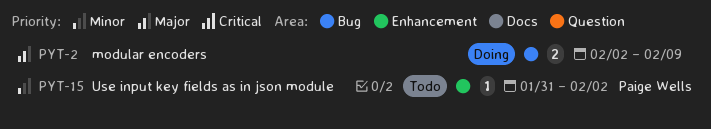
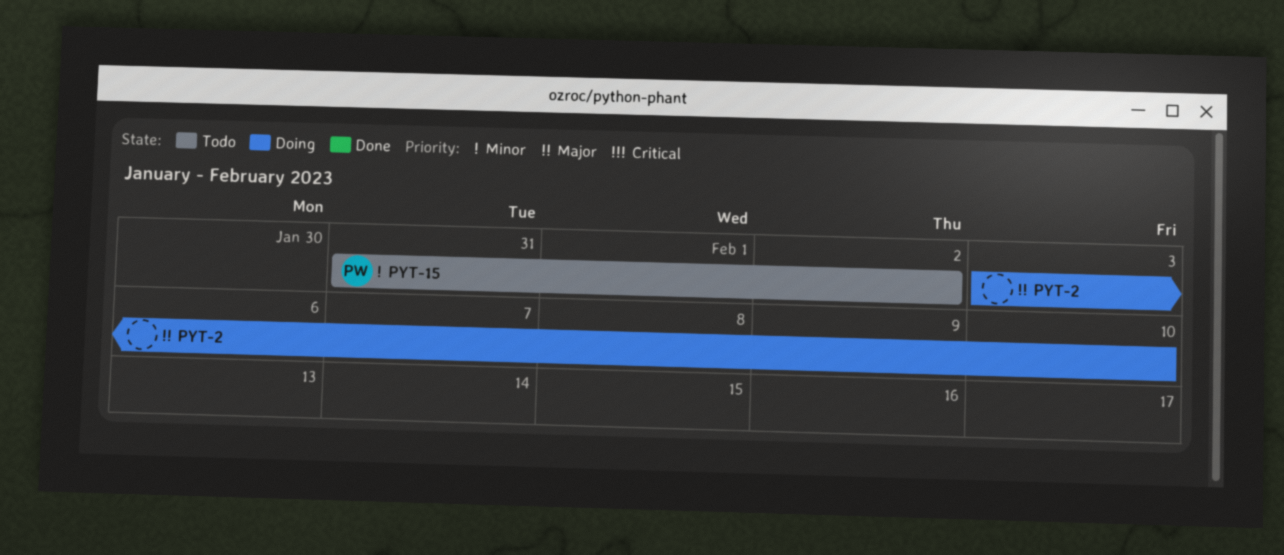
PYT-2, start: Feb 2 -> Feb 3
PYT-2, due: Feb 9 -> Feb 10

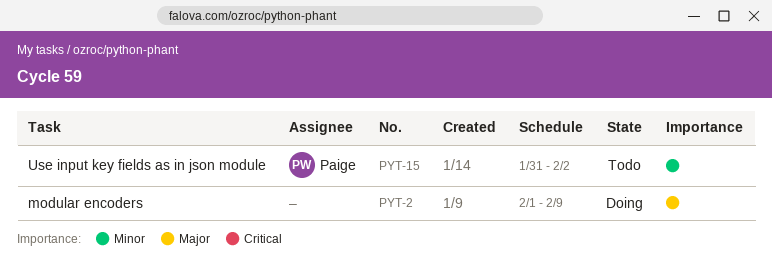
PYT-2, start: Feb 3 -> Feb 1
PYT-2, due: Feb 10 -> Feb 9

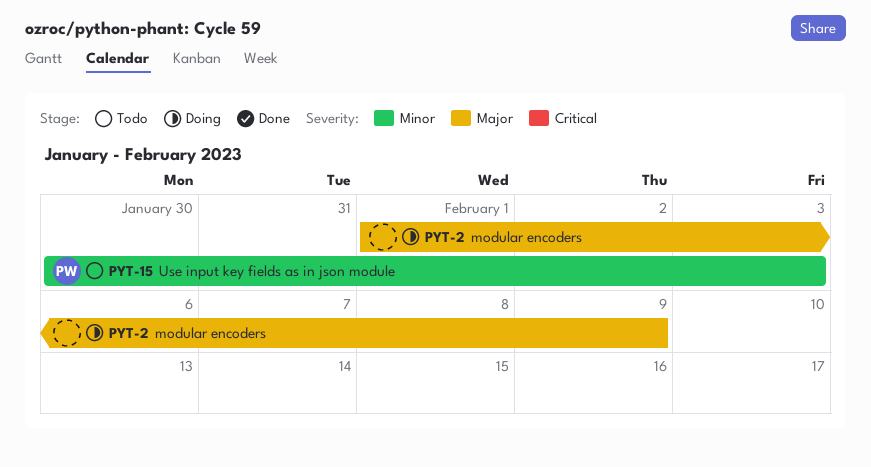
PYT-15, start: Jan 31 -> Jan 30
PYT-15, due: Feb 2 -> Feb 3

